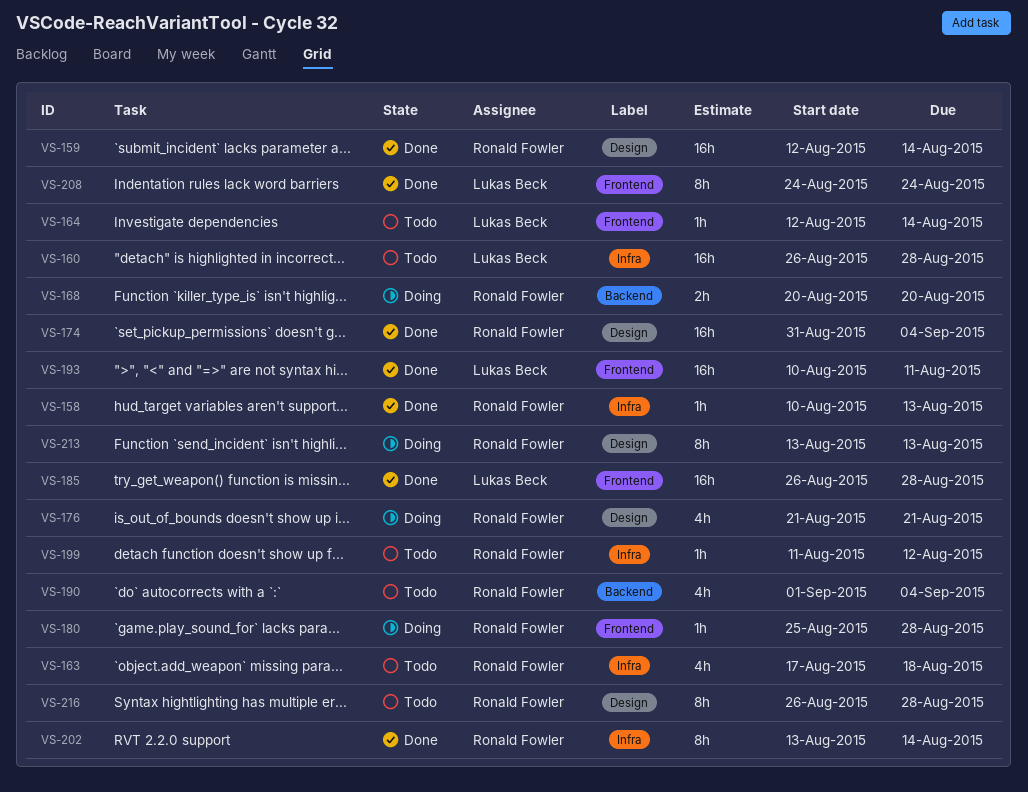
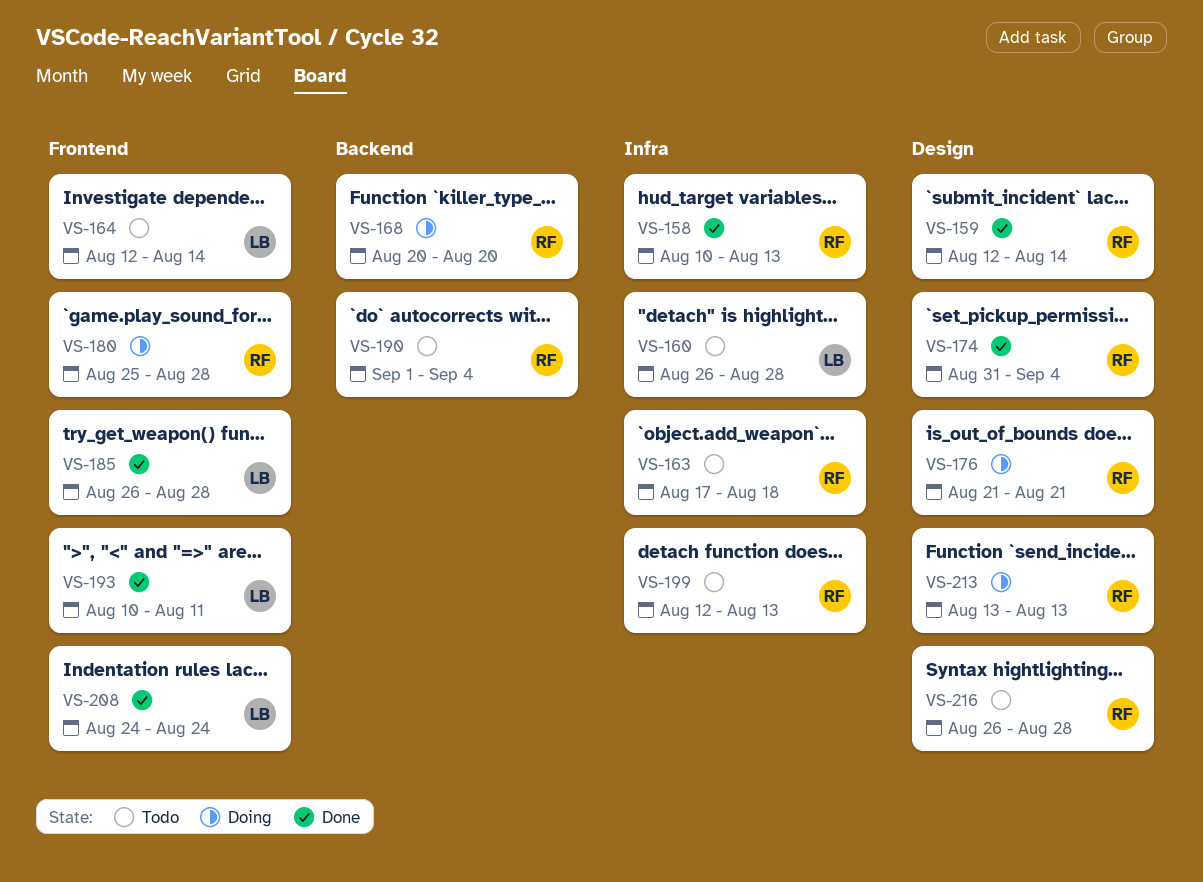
VS-199, start: Aug 11 -> Aug 12
VS-199, due: Aug 12 -> Aug 13
VS-202: present -> none

